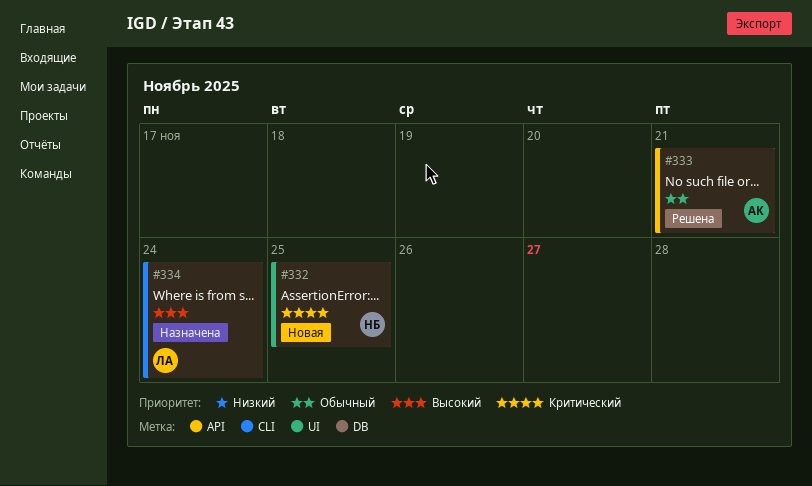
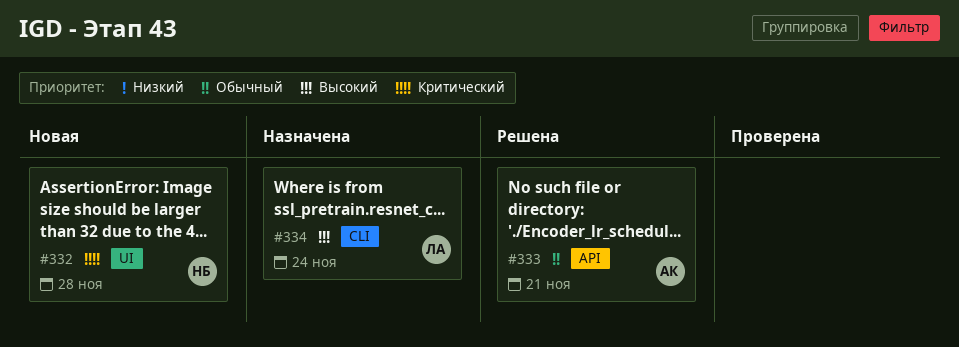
#332, due: Nov 25 -> Nov 28

